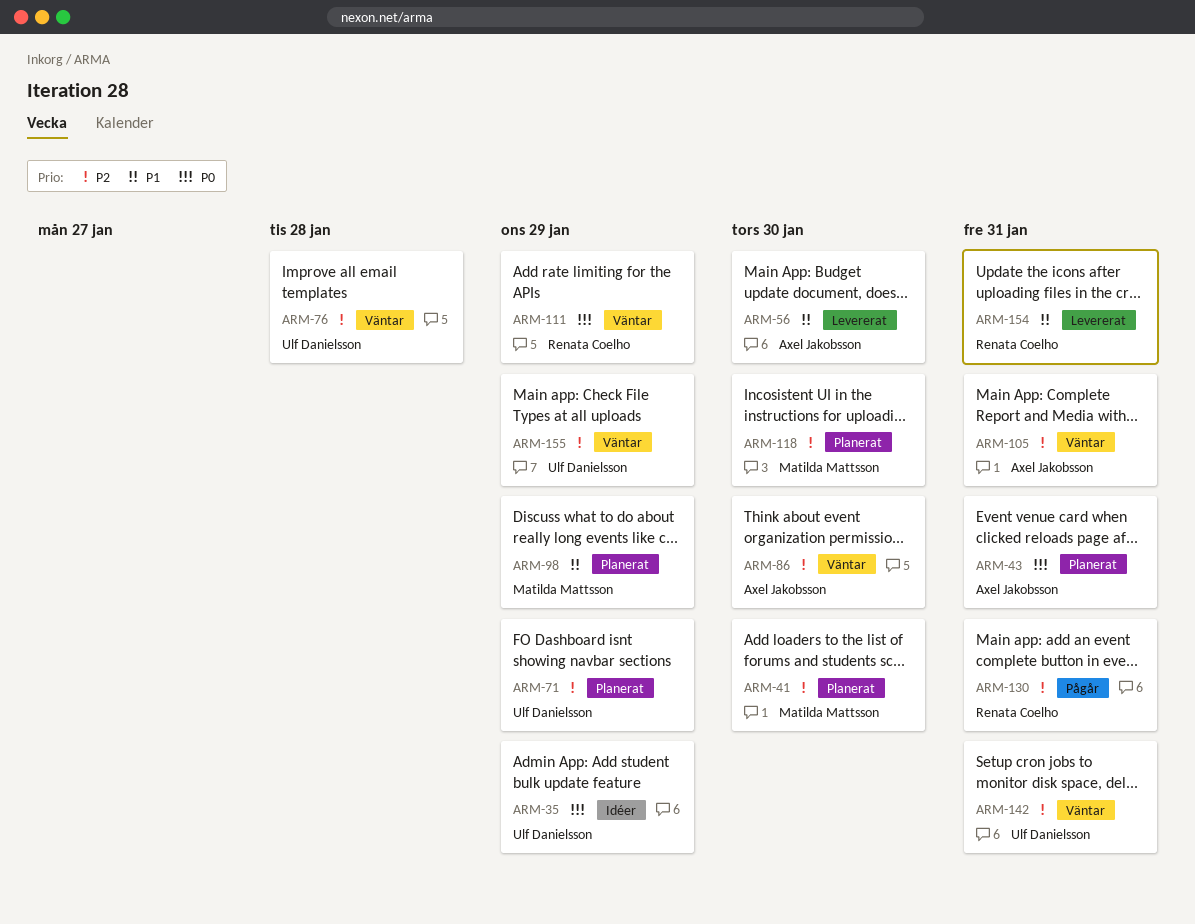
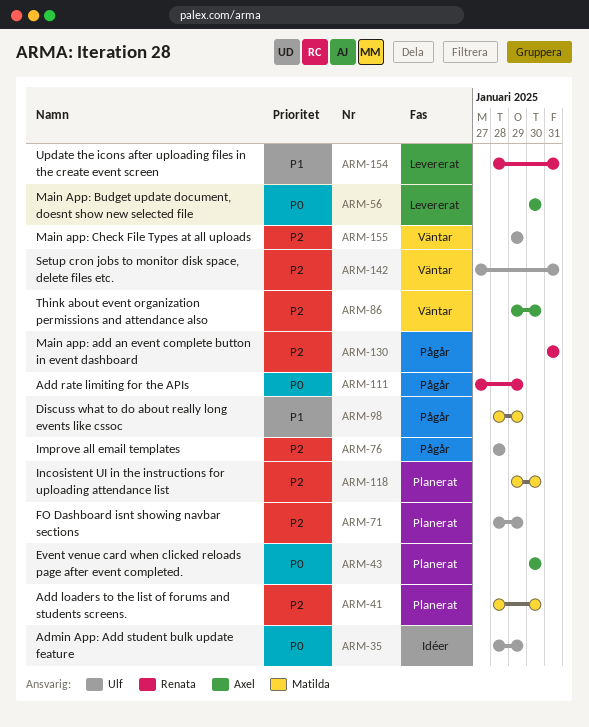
ARM-43, due: Jan 31 -> Jan 30
ARM-56, priority: P1 -> P0
ARM-76, status: Väntar -> Pågår
ARM-98, status: Planerat -> Pågår
ARM-105: present -> none
ARM-111, status: Väntar -> Pågår

